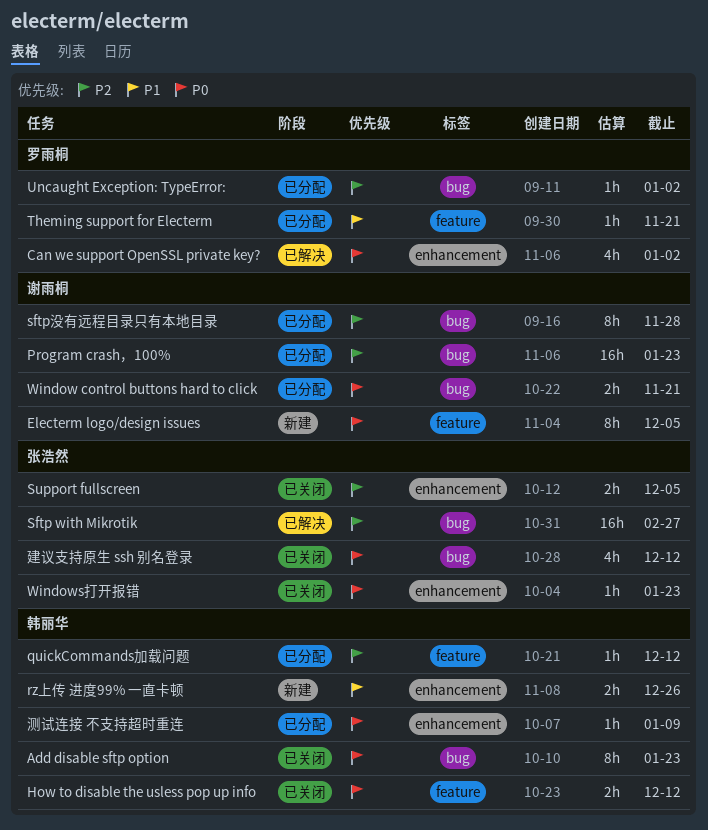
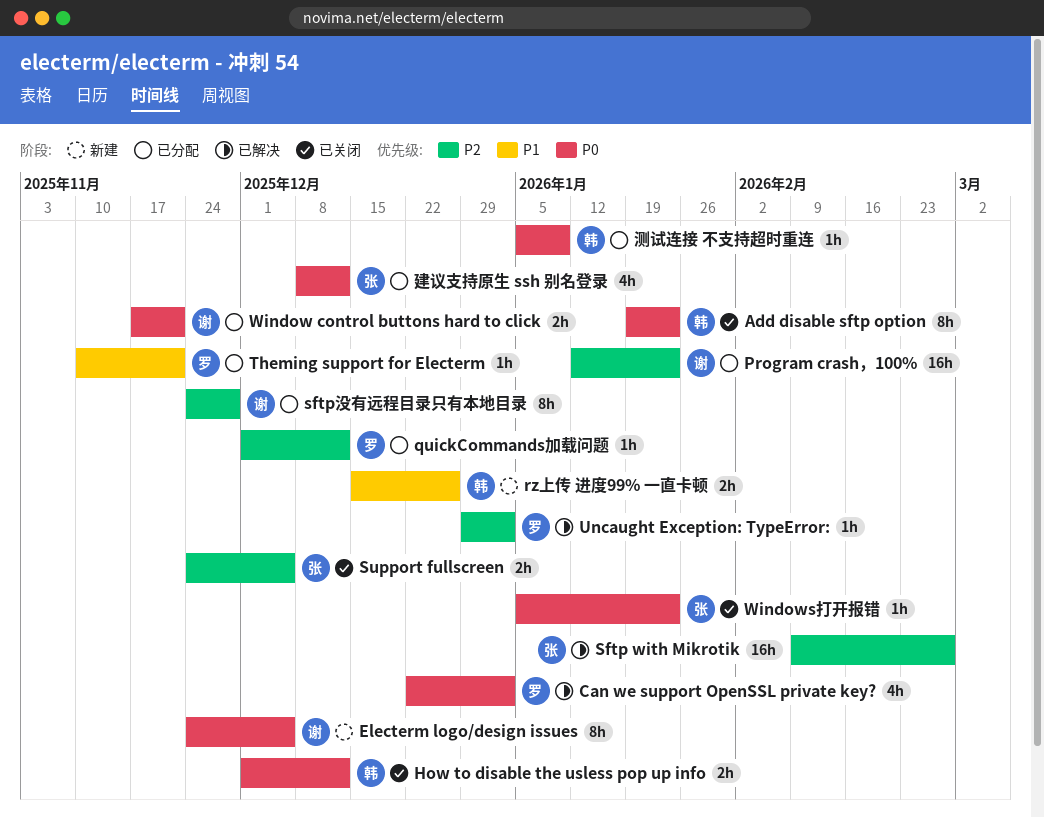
quickCommands加载问题, owner: 韩丽华 -> 罗雨桐
Uncaught Exception: TypeError:, status: 已分配 -> 已解决
建议支持原生 ssh 别名登录, status: 已关闭 -> 已分配

